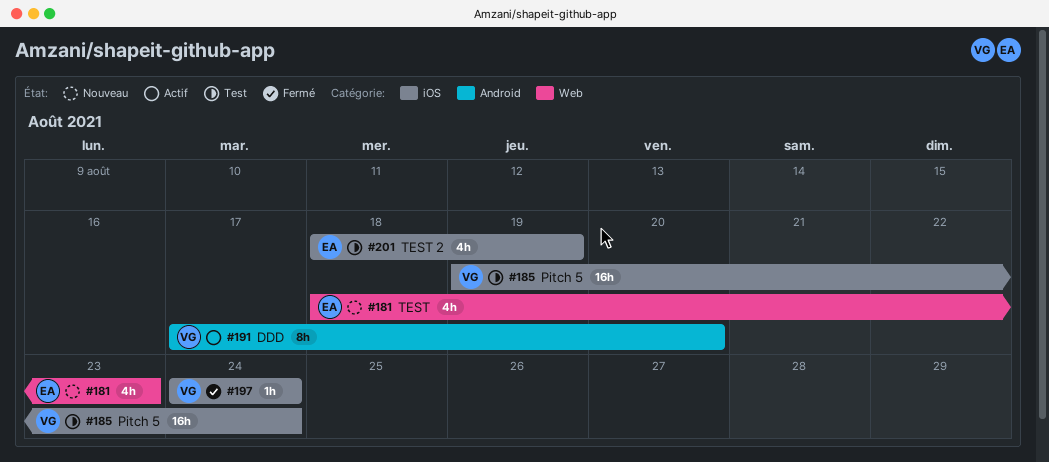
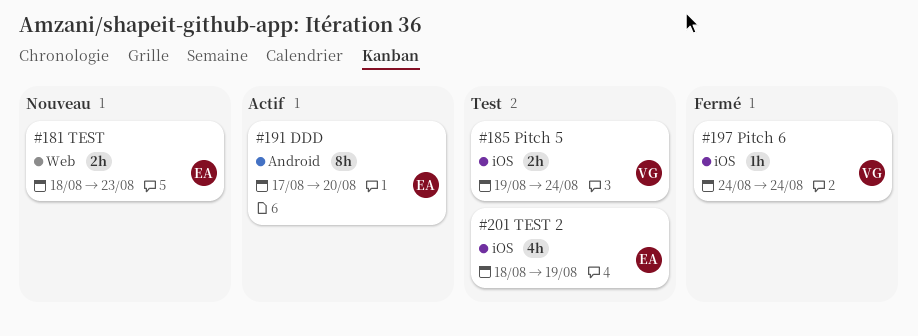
#181, estimate: 4h -> 2h
#185, estimate: 16h -> 2h
#191, owner: VG -> EA

